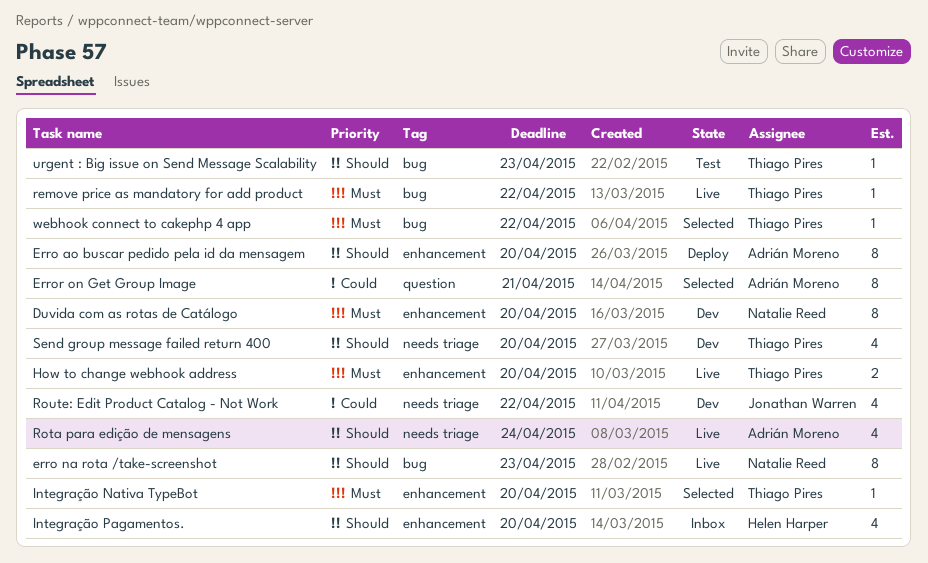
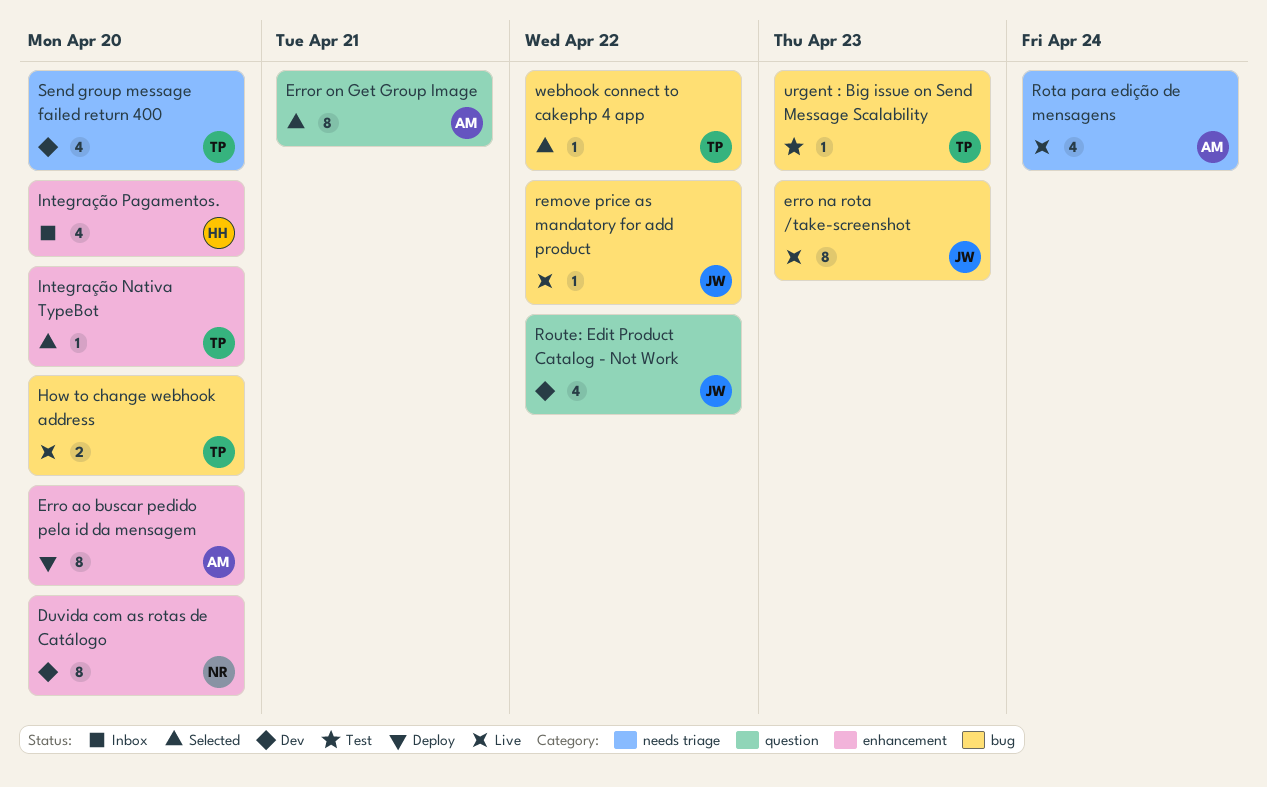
erro na rota /take-screenshot, owner: Natalie Reed -> Jonathan Warren
How to change webhook address, label: enhancement -> bug
remove price as mandatory for add product, owner: Thiago Pires -> Jonathan Warren
Route: Edit Product Catalog - Not Work, label: needs triage -> question

